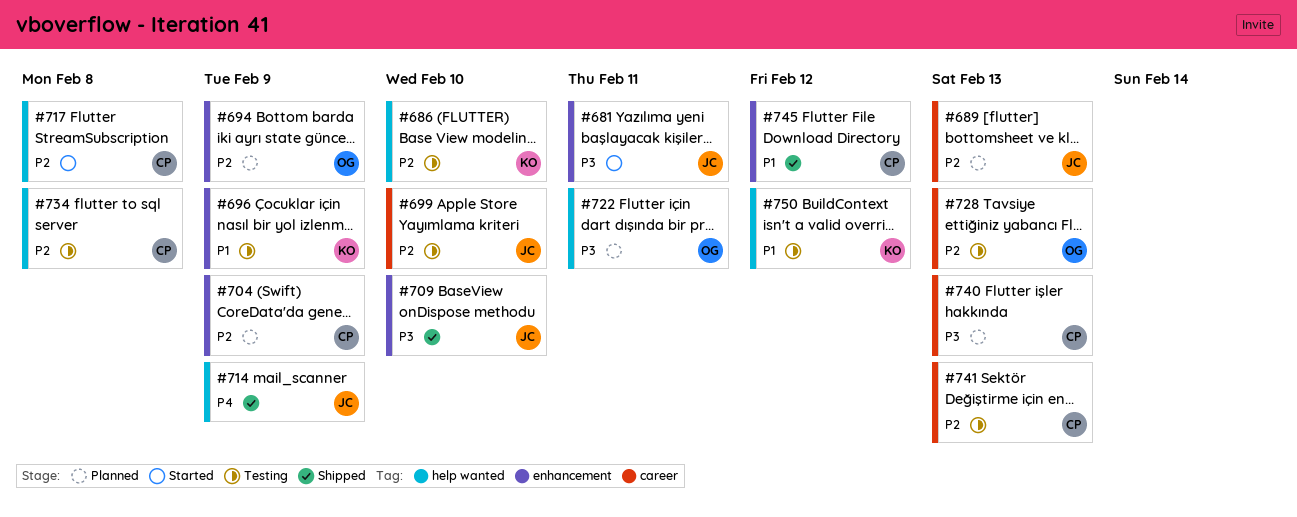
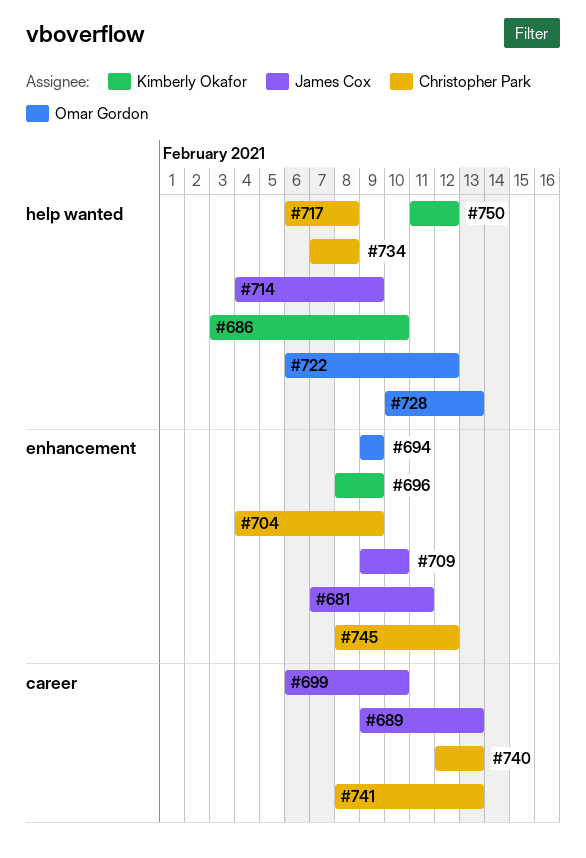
#722, due: Feb 11 -> Feb 12
#728, label: career -> help wanted

